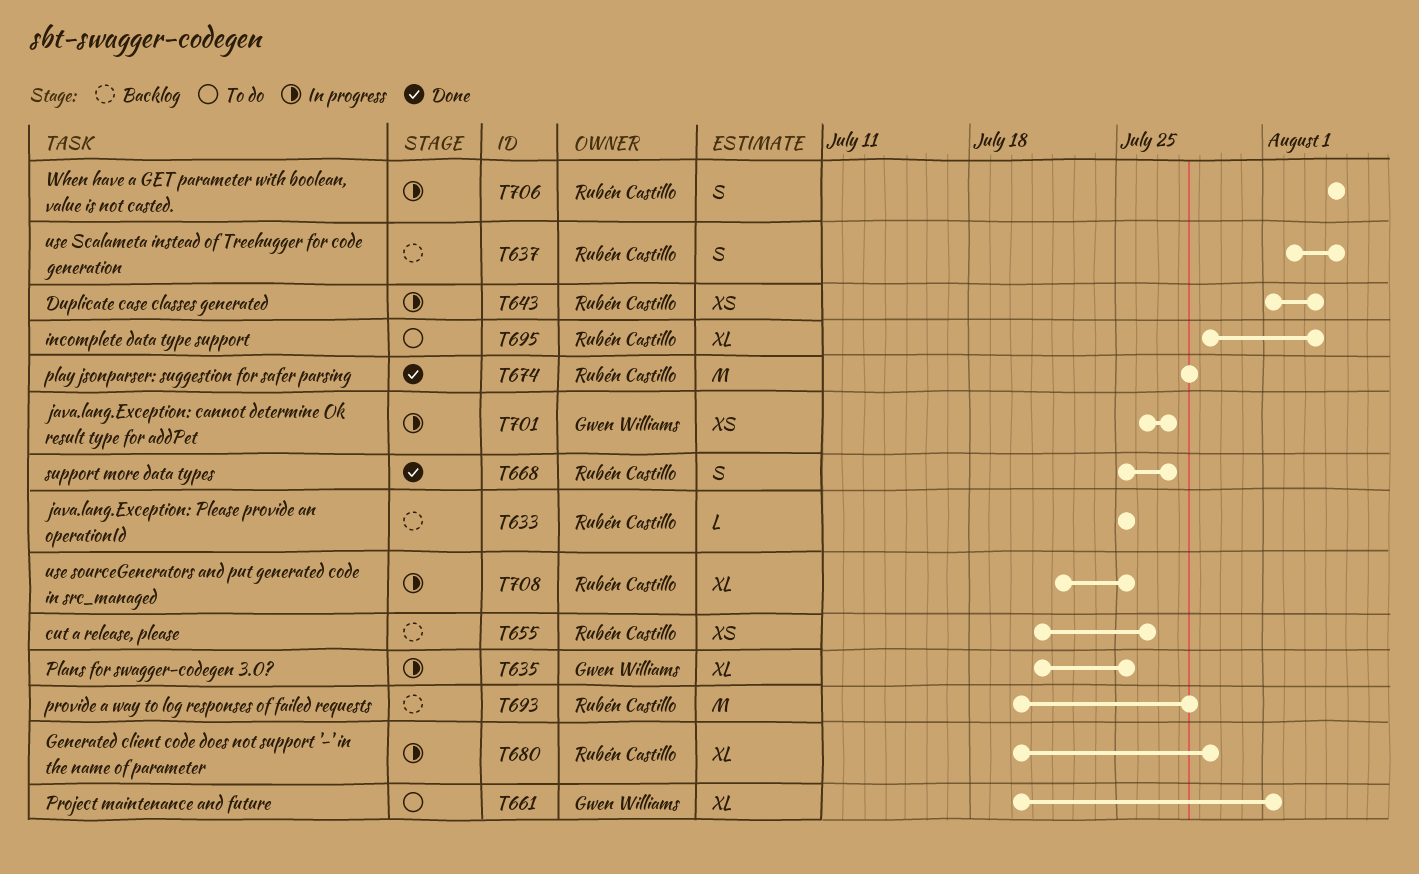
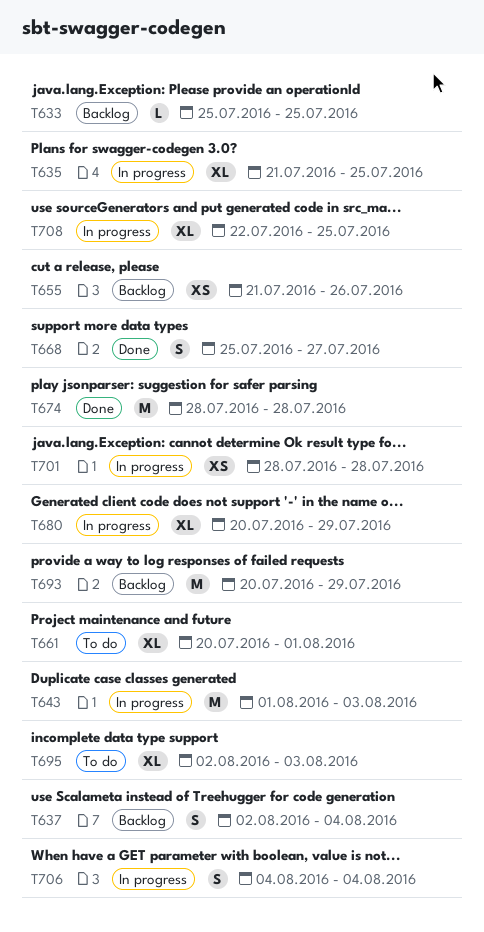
T643, estimate: XS -> M
T693, due: Jul 28 -> Jul 29
T695, start: Jul 29 -> Aug 2
T701, start: Jul 26 -> Jul 28
T701, due: Jul 27 -> Jul 28

